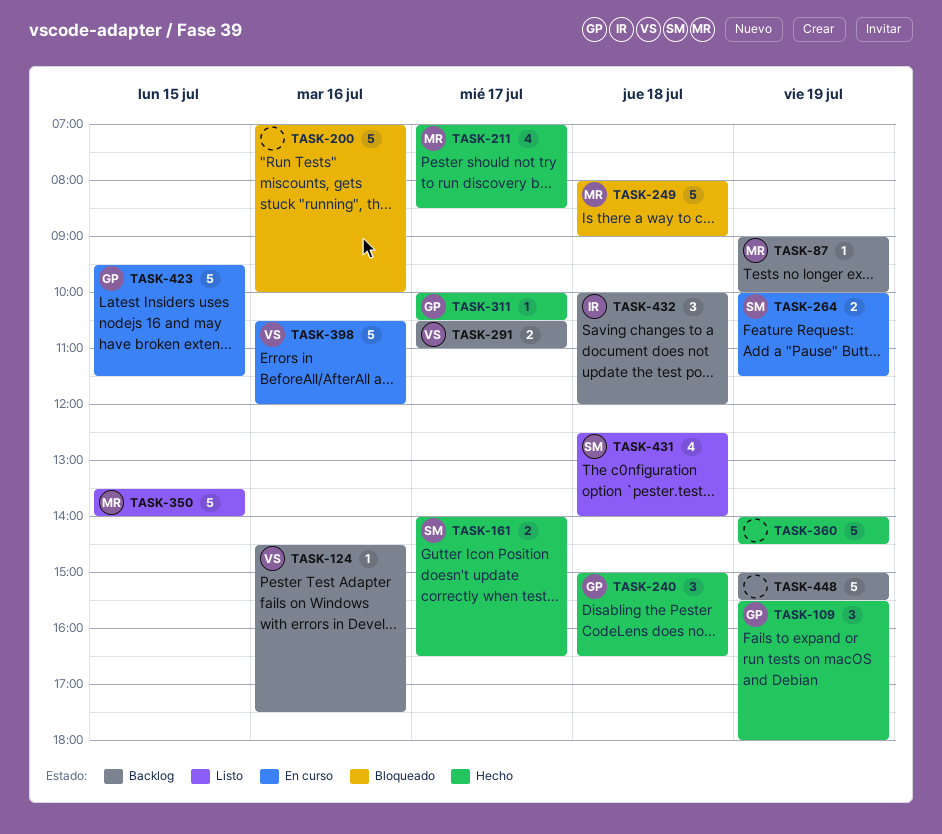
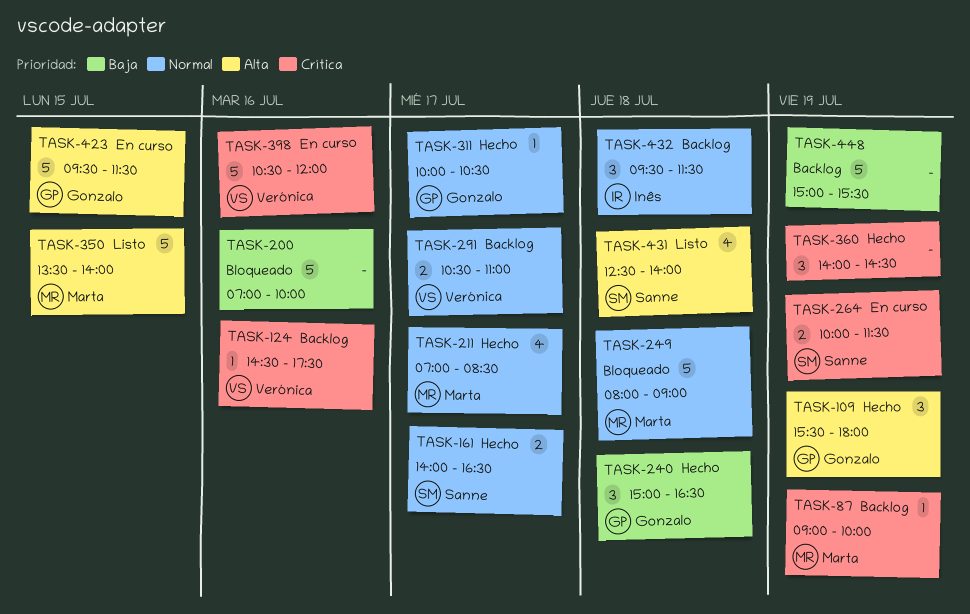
TASK-360, estimate: 5 -> 3
TASK-432, begins: 10:00 -> 09:30
TASK-432, ends: 12:00 -> 11:30

